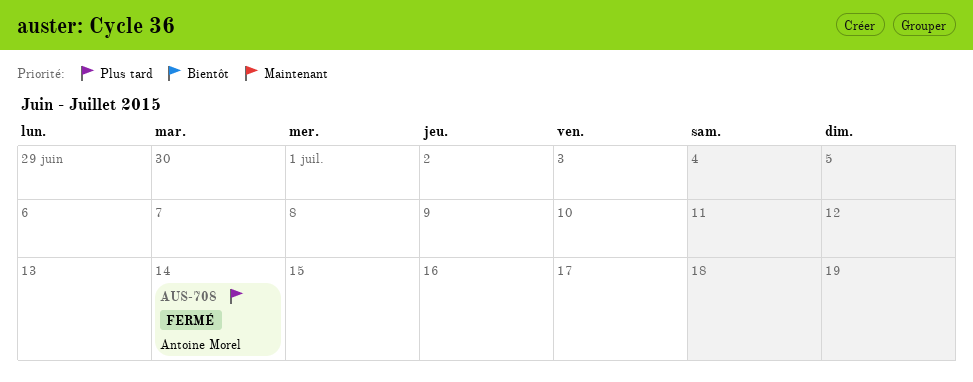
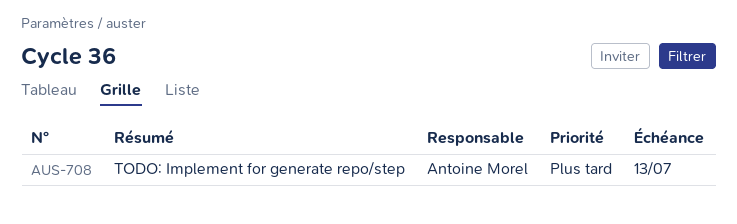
AUS-708, due: Jul 14 -> Jul 13

